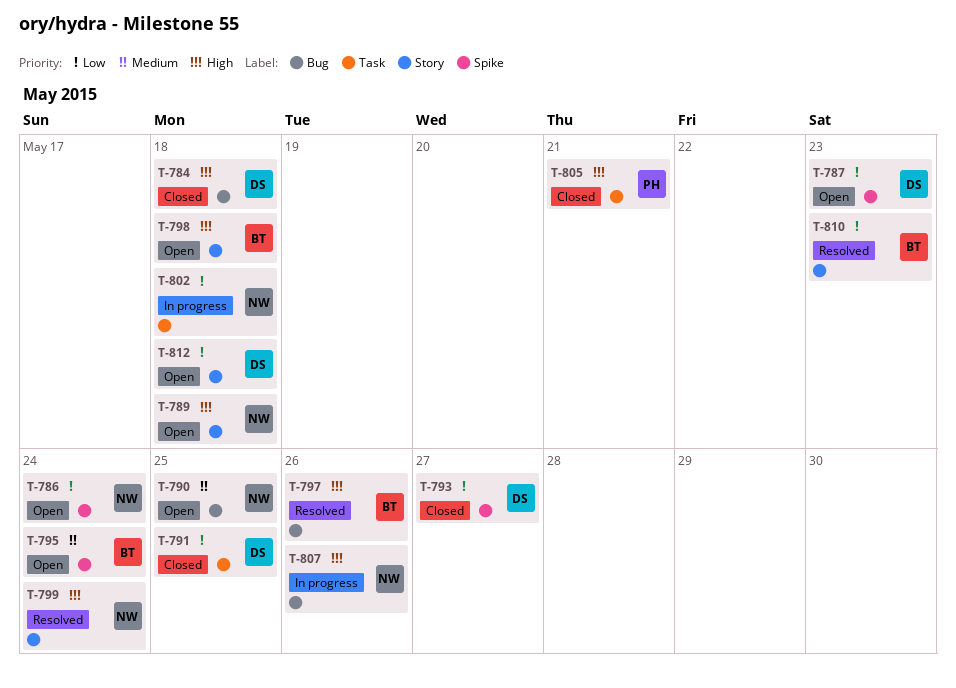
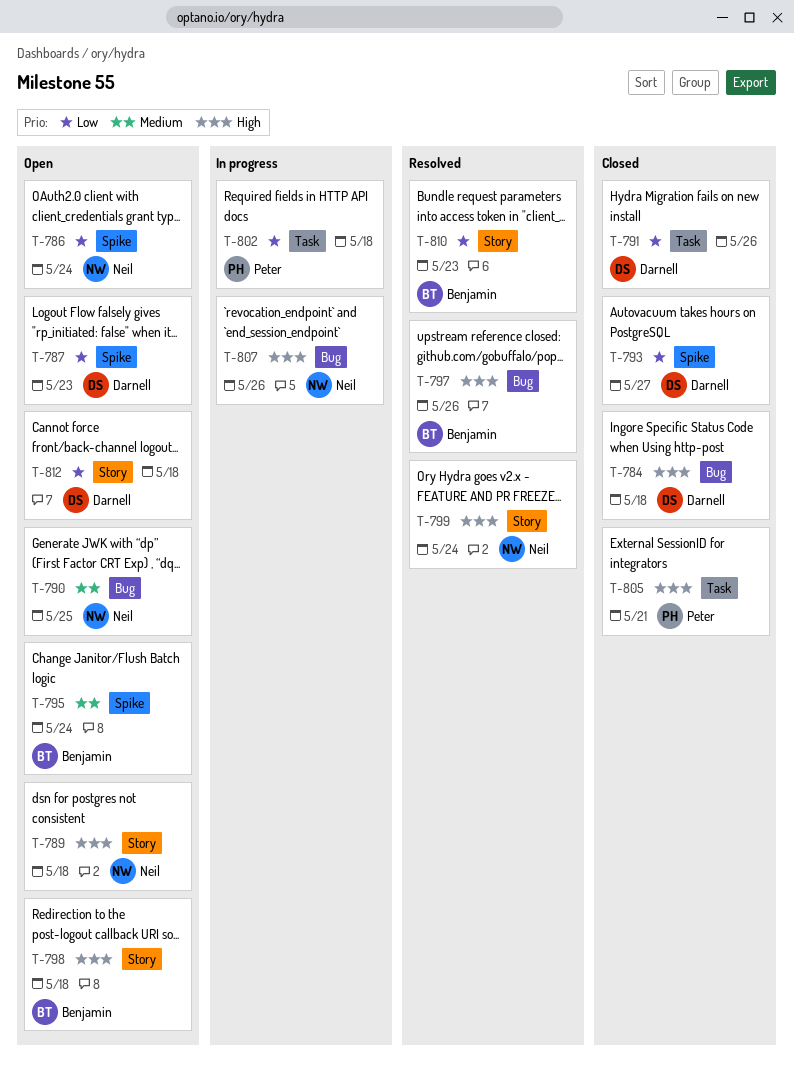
T-791, due: May 25 -> May 26
T-802, owner: Neil -> Peter

